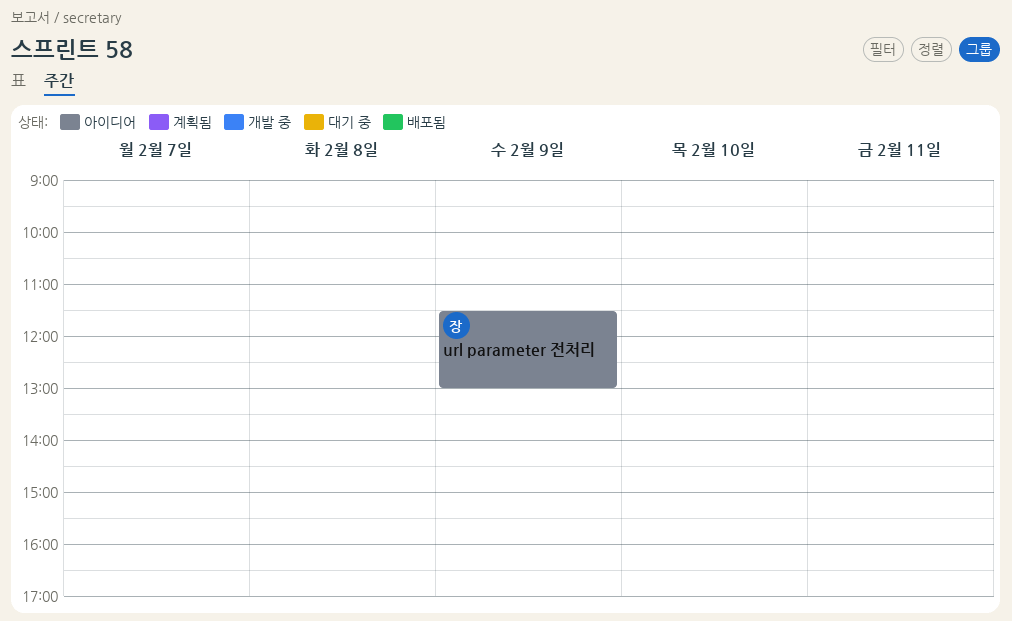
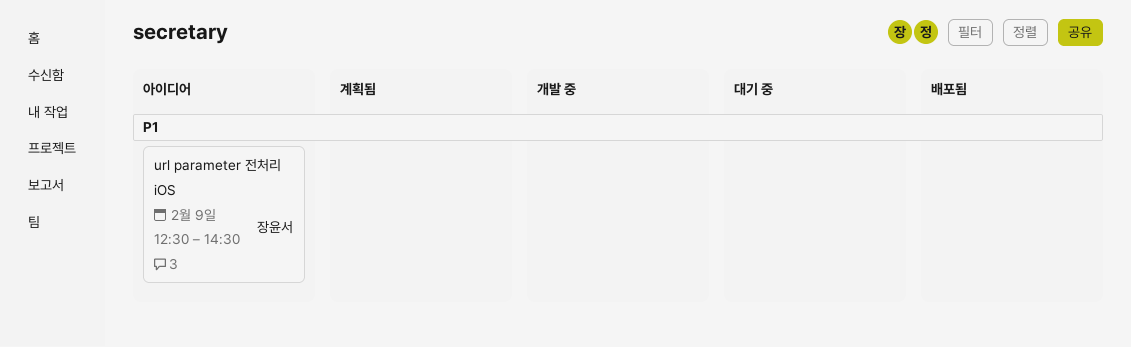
url parameter 전처리, begins: 11:30 -> 12:30
url parameter 전처리, ends: 13:00 -> 14:30

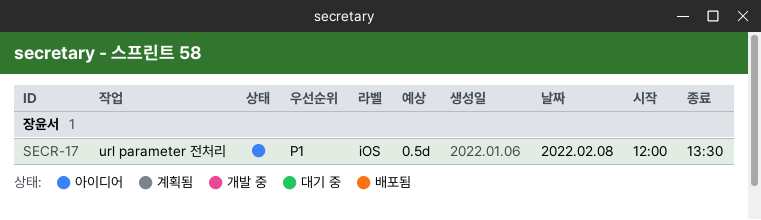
url parameter 전처리, day: Feb 9 -> Feb 8
url parameter 전처리, begins: 12:30 -> 12:00
url parameter 전처리, ends: 14:30 -> 13:30

